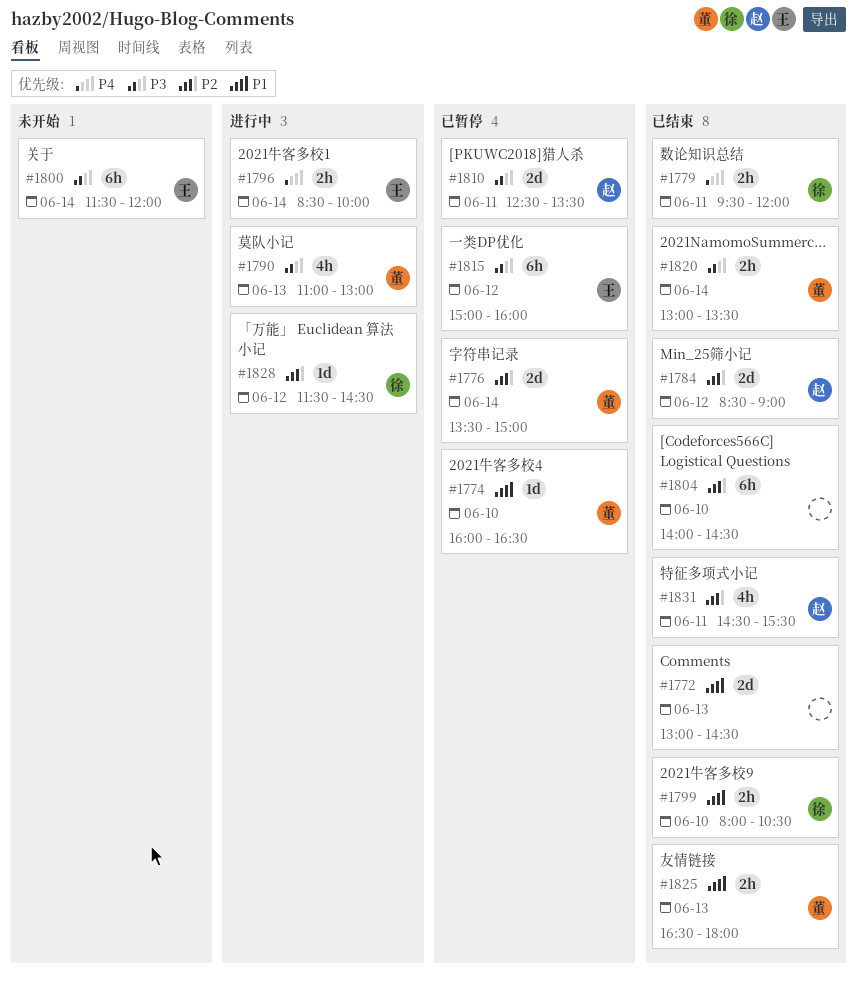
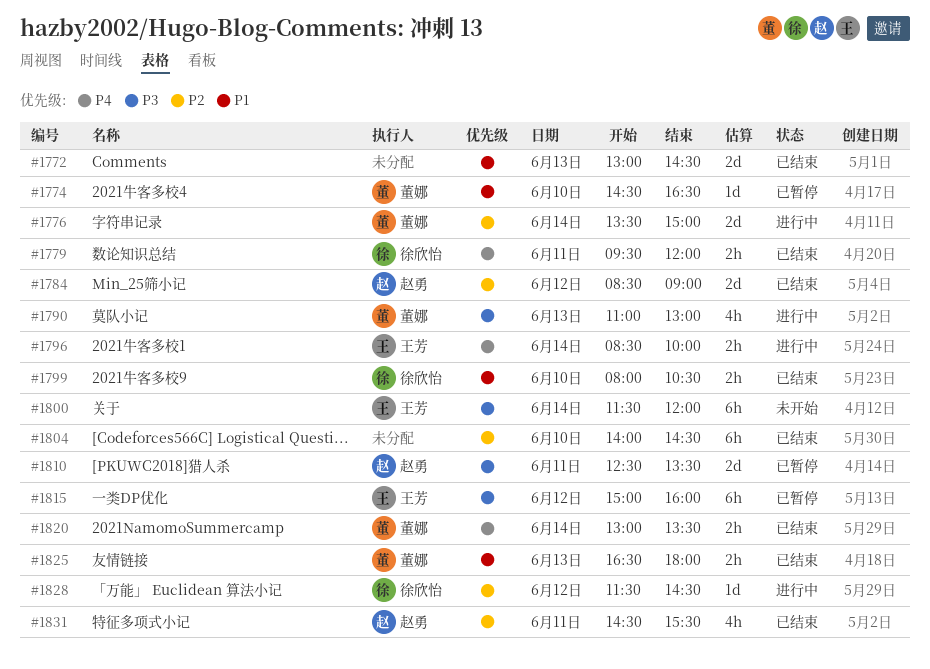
#1774, begins: 16:00 -> 14:30
#1776, status: 已暂停 -> 进行中
#1820, priority: P3 -> P4

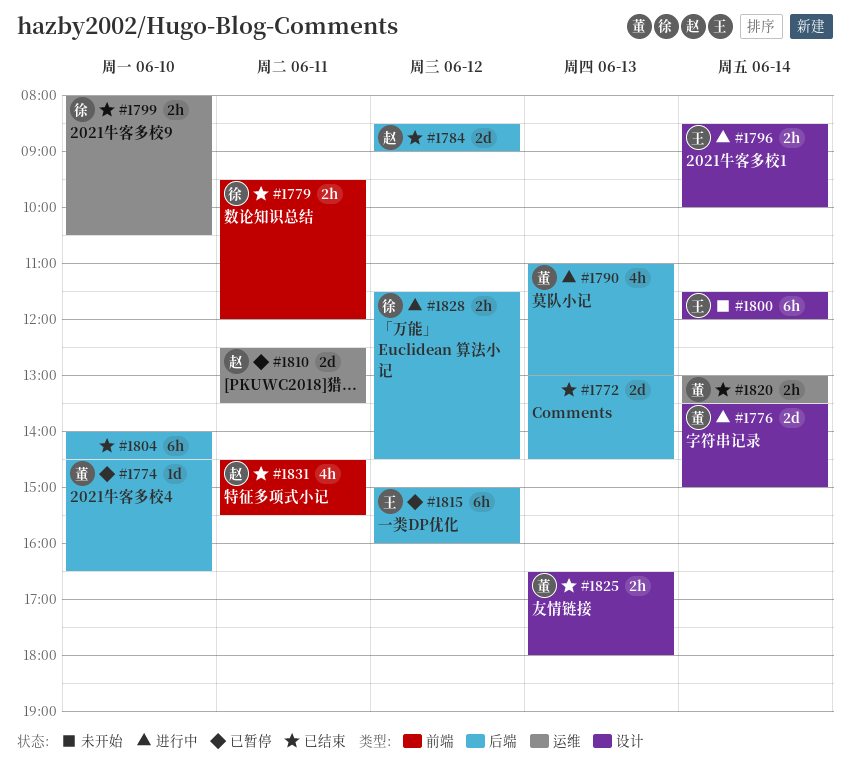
#1828, estimate: 1d -> 2h

